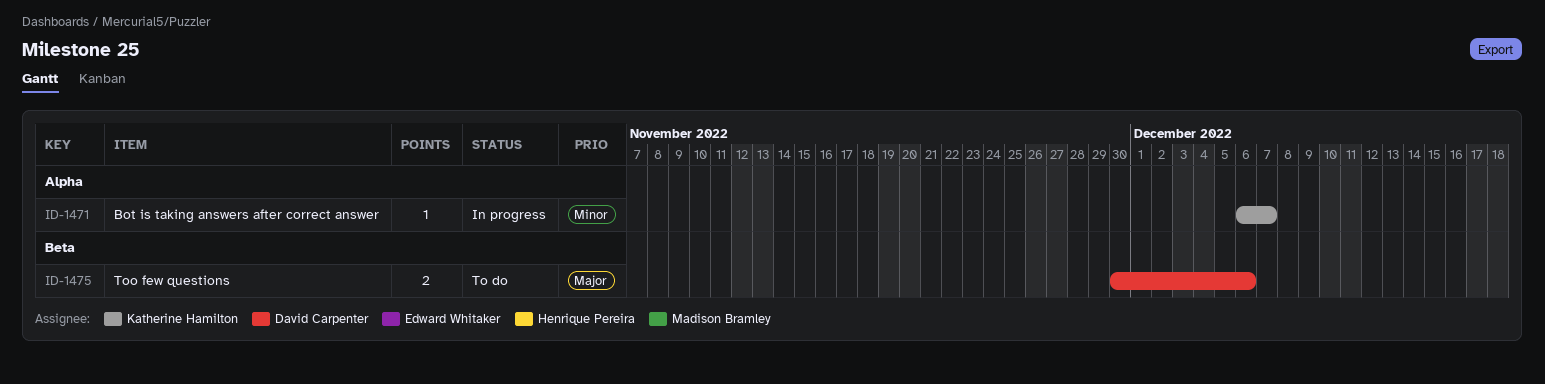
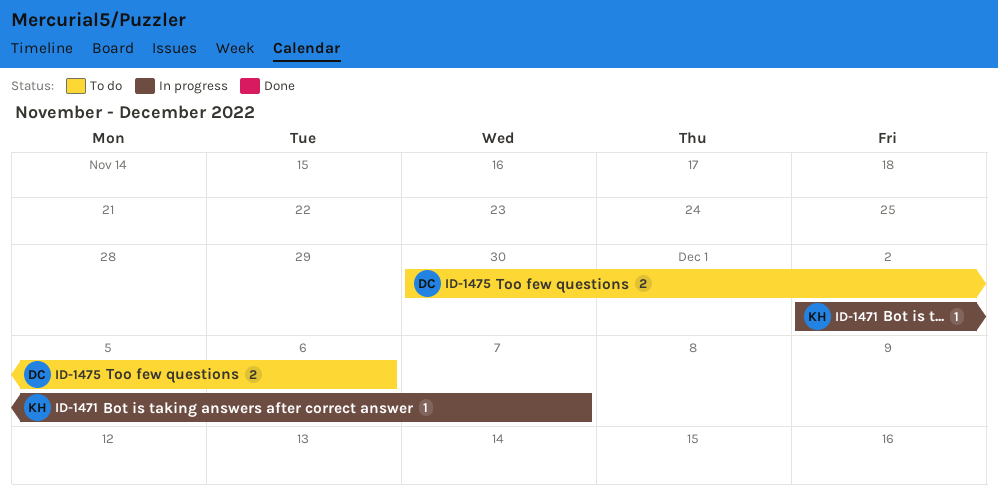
ID-1471, start: Dec 6 -> Dec 2

